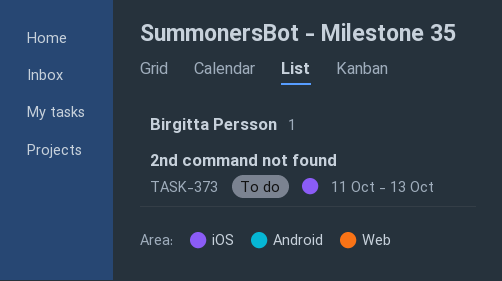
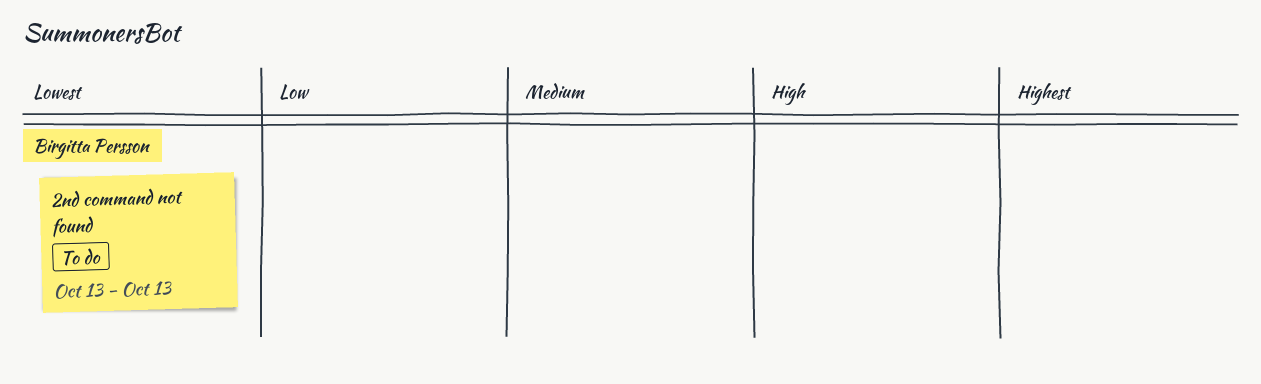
2nd command not found, start: Oct 11 -> Oct 13

